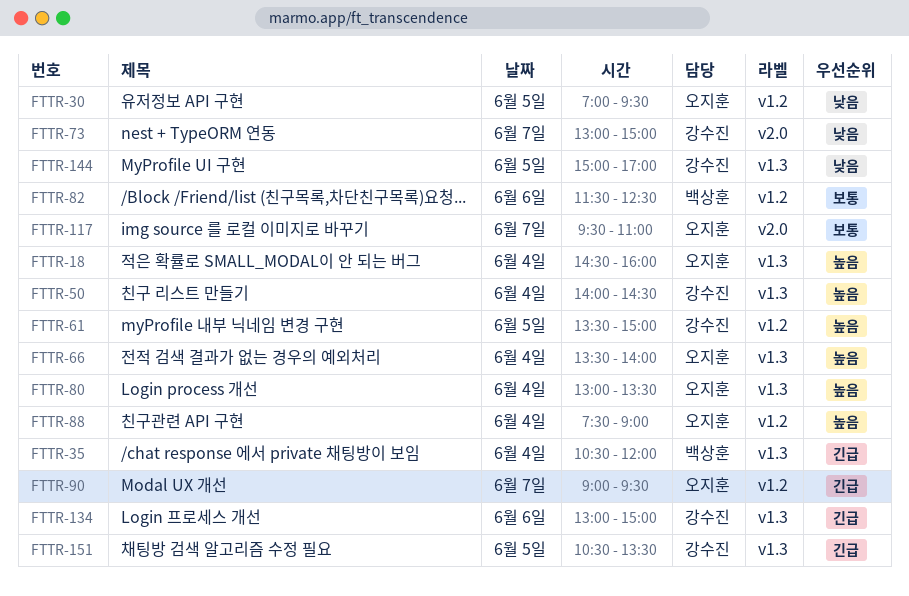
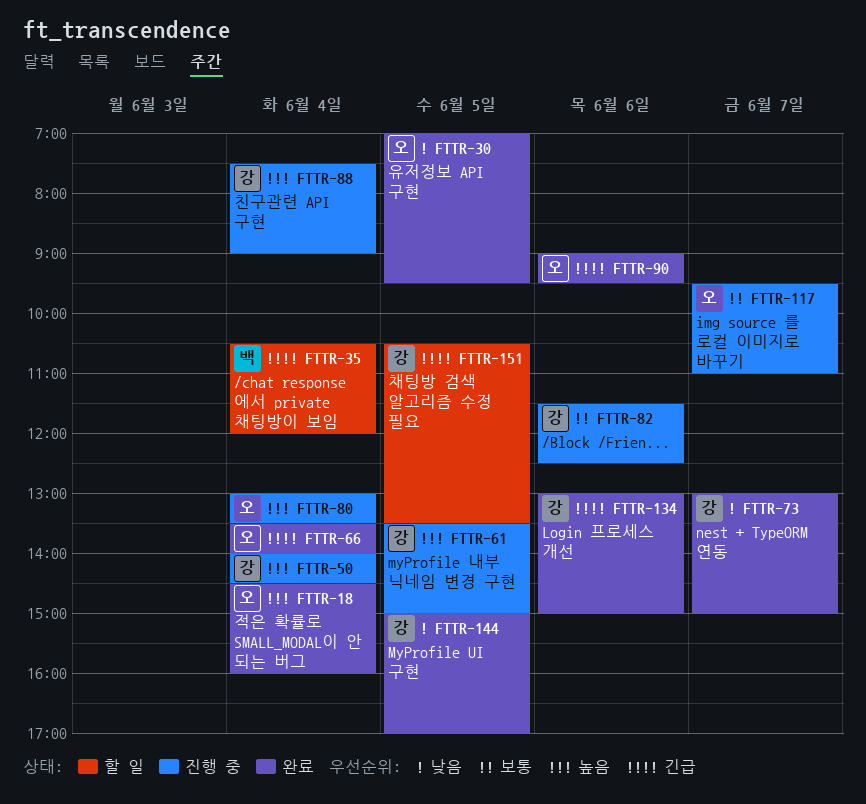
FTTR-66, priority: 높음 -> 긴급
FTTR-82, owner: 백상훈 -> 강수진
FTTR-88, owner: 오지훈 -> 강수진
FTTR-90, day: Jun 7 -> Jun 6

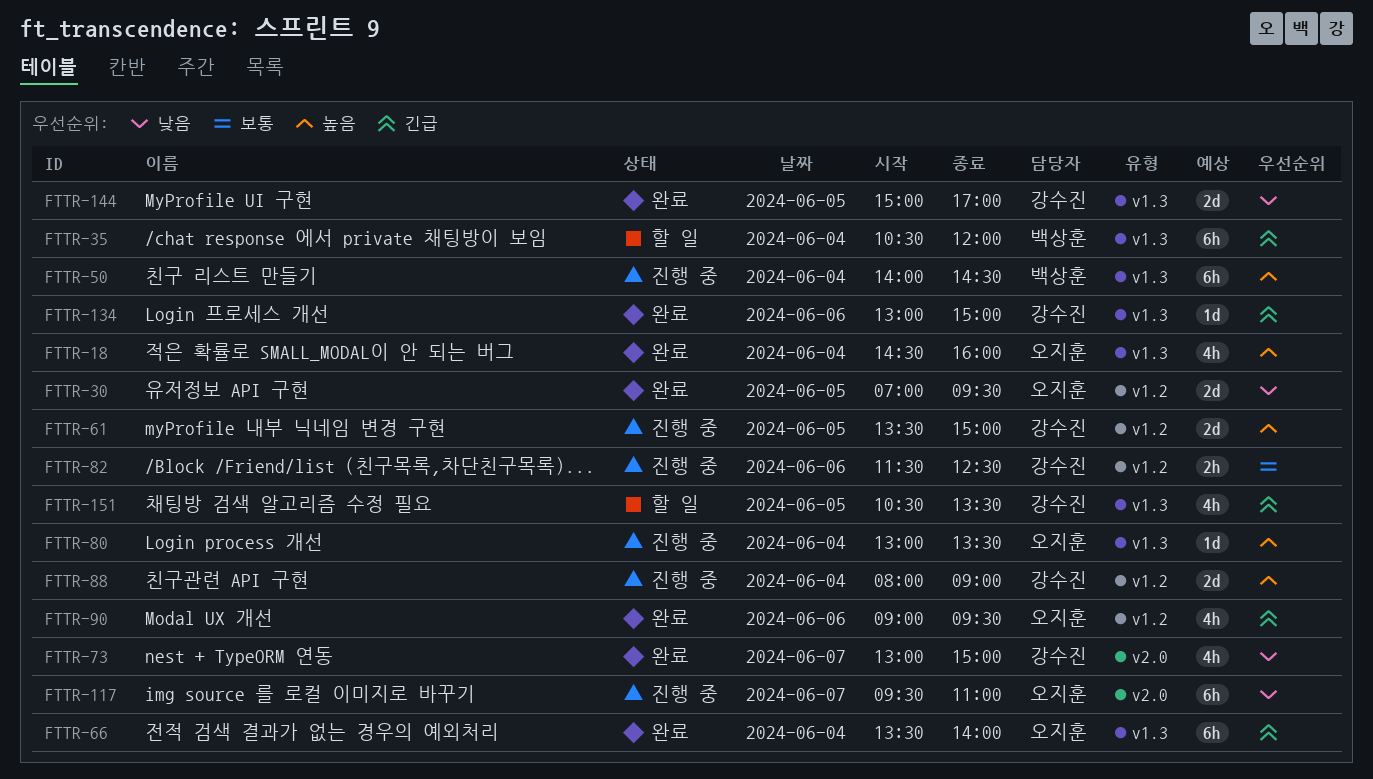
FTTR-50, owner: 강수진 -> 백상훈
FTTR-88, begins: 07:30 -> 08:00
FTTR-117, priority: 보통 -> 낮음

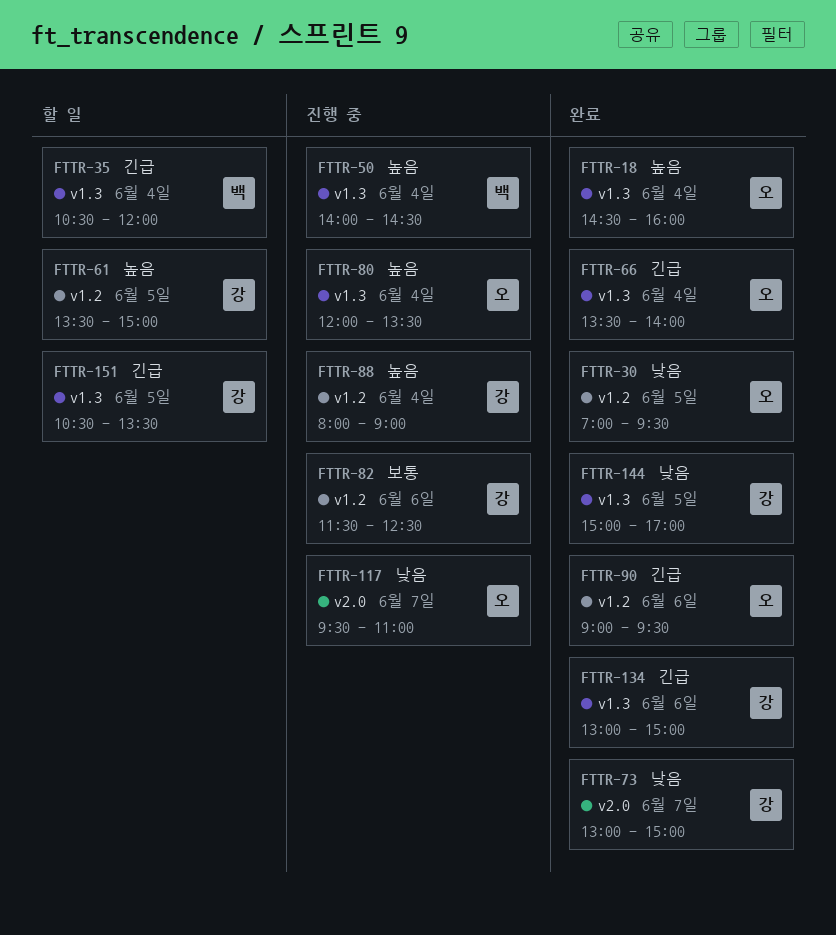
FTTR-61, status: 진행 중 -> 할 일
FTTR-80, begins: 13:00 -> 12:00

